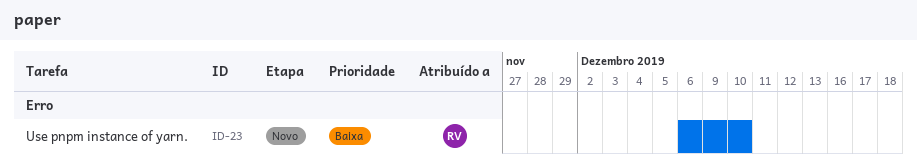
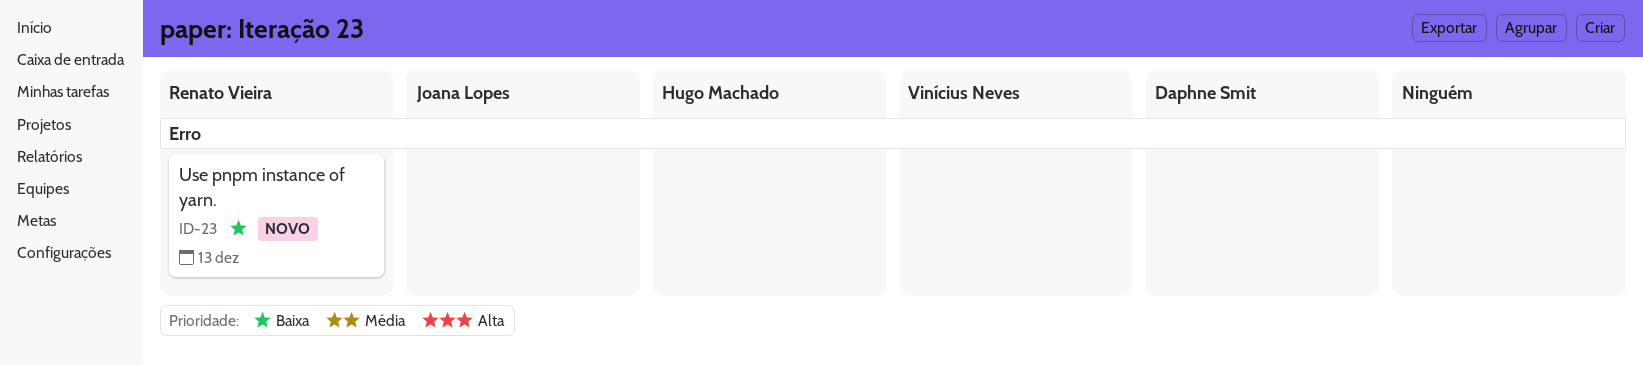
ID-23, due: Dec 10 -> Dec 13

